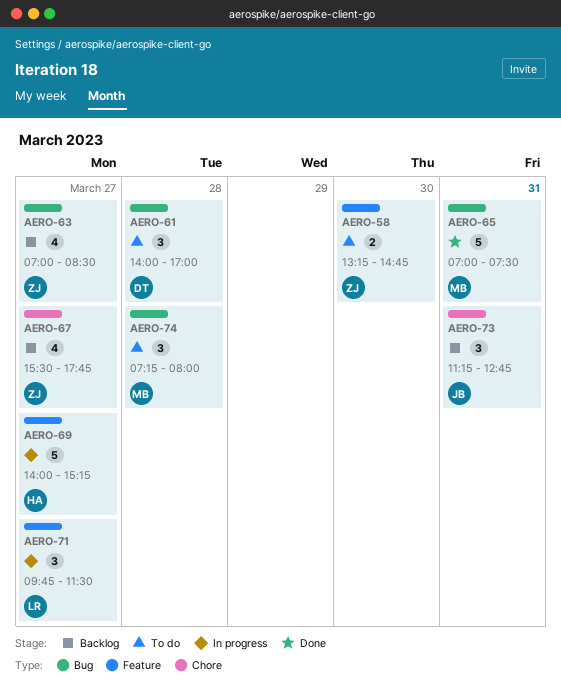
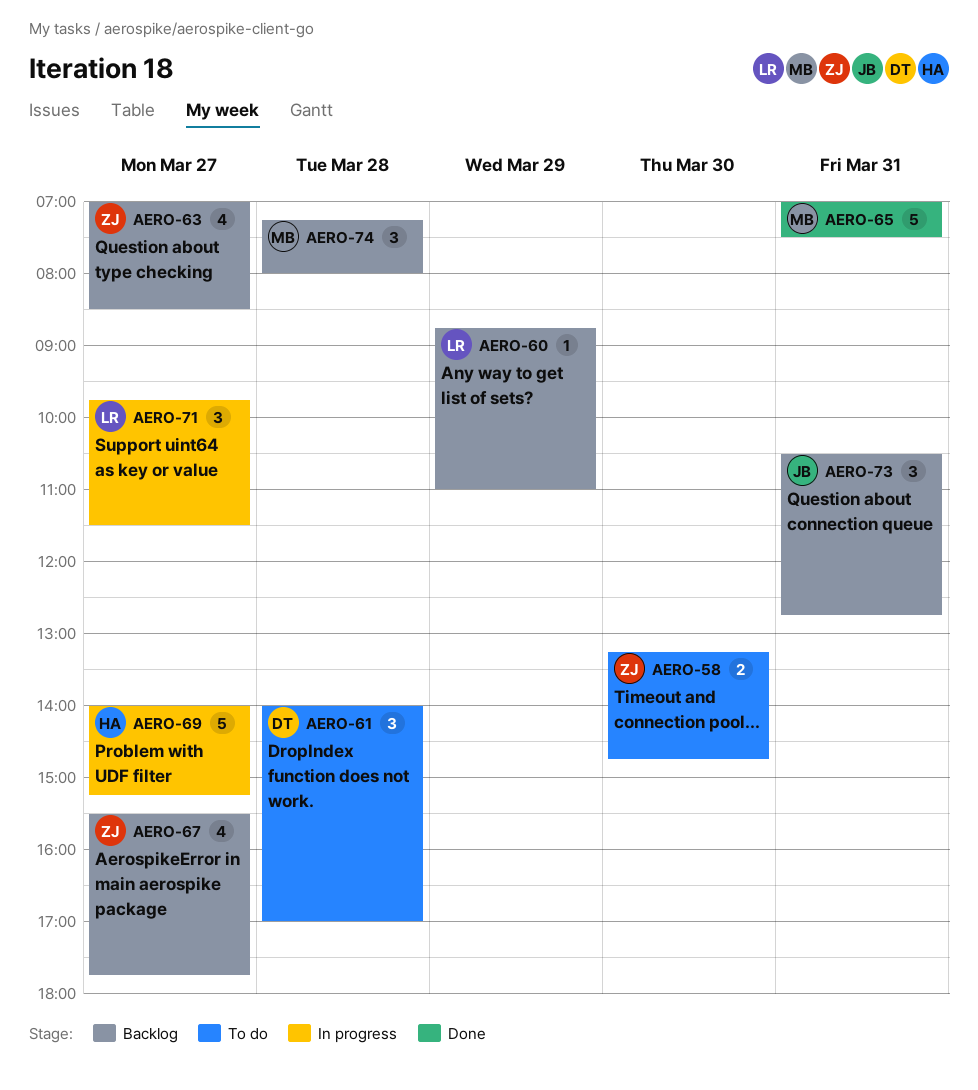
AERO-60: none -> present
AERO-73, begins: 11:15 -> 10:30
AERO-74, status: To do -> Backlog

